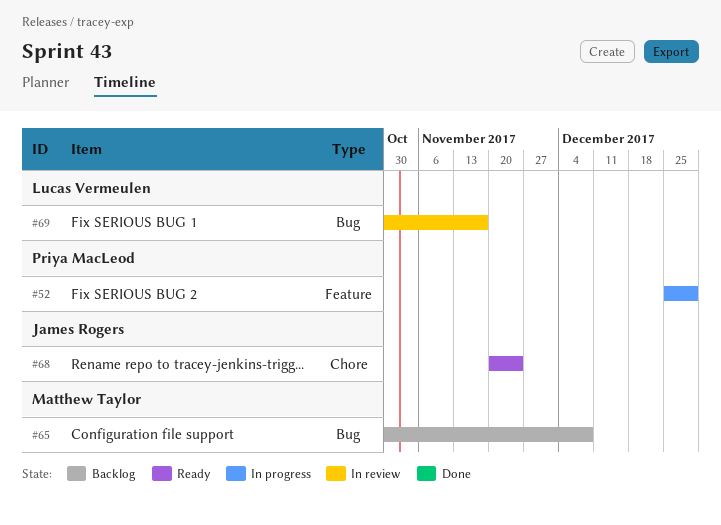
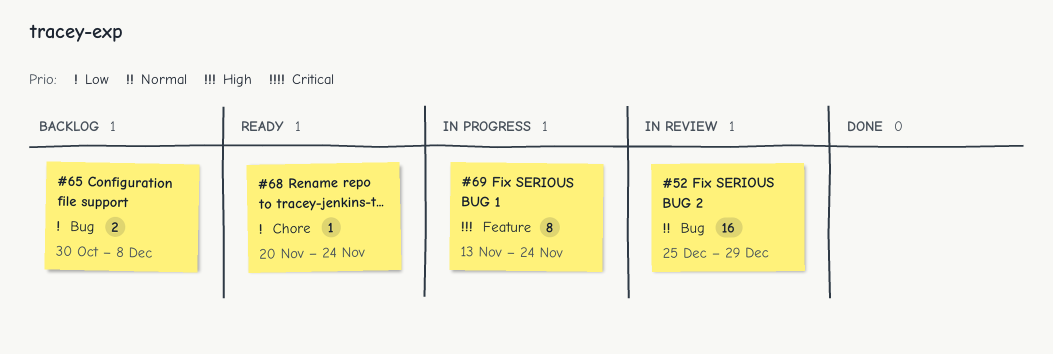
#52, status: In progress -> In review
#52, label: Feature -> Bug
#69, status: In review -> In progress
#69, label: Bug -> Feature
#69, start: Oct 30 -> Nov 13
#69, due: Nov 17 -> Nov 24

